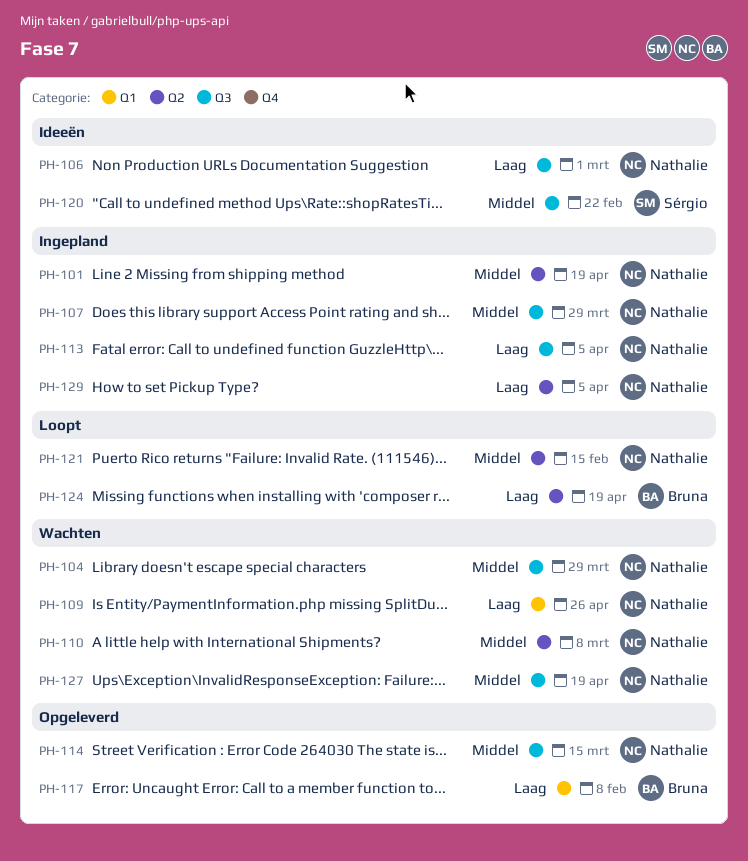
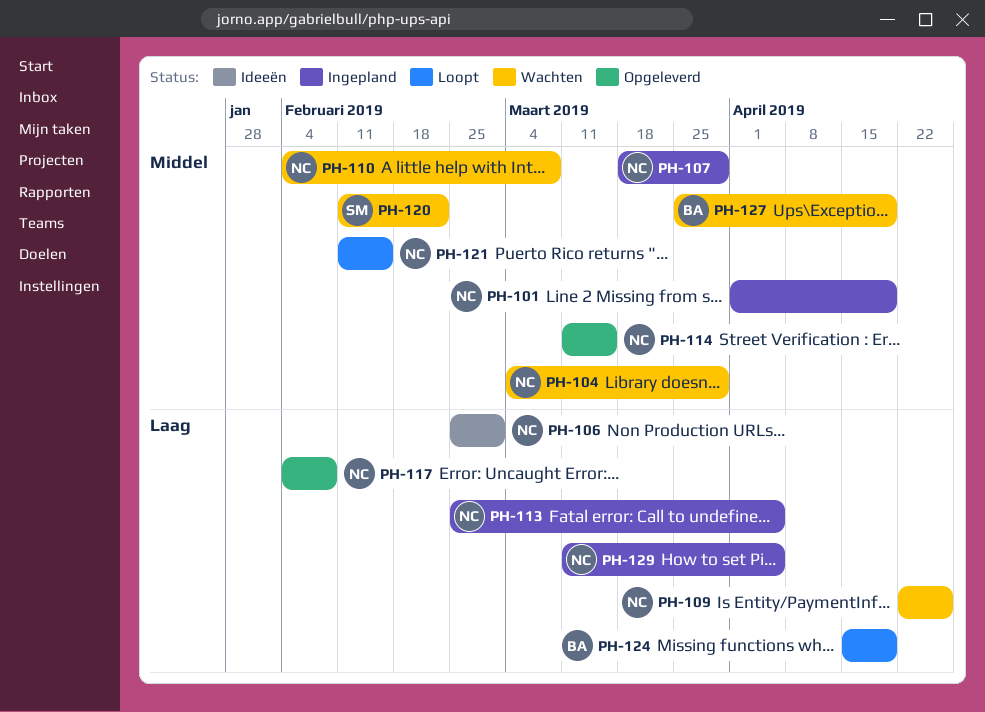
PH-117, owner: Bruna -> Nathalie
PH-120, status: Ideeën -> Wachten
PH-127, owner: Nathalie -> Bruna

